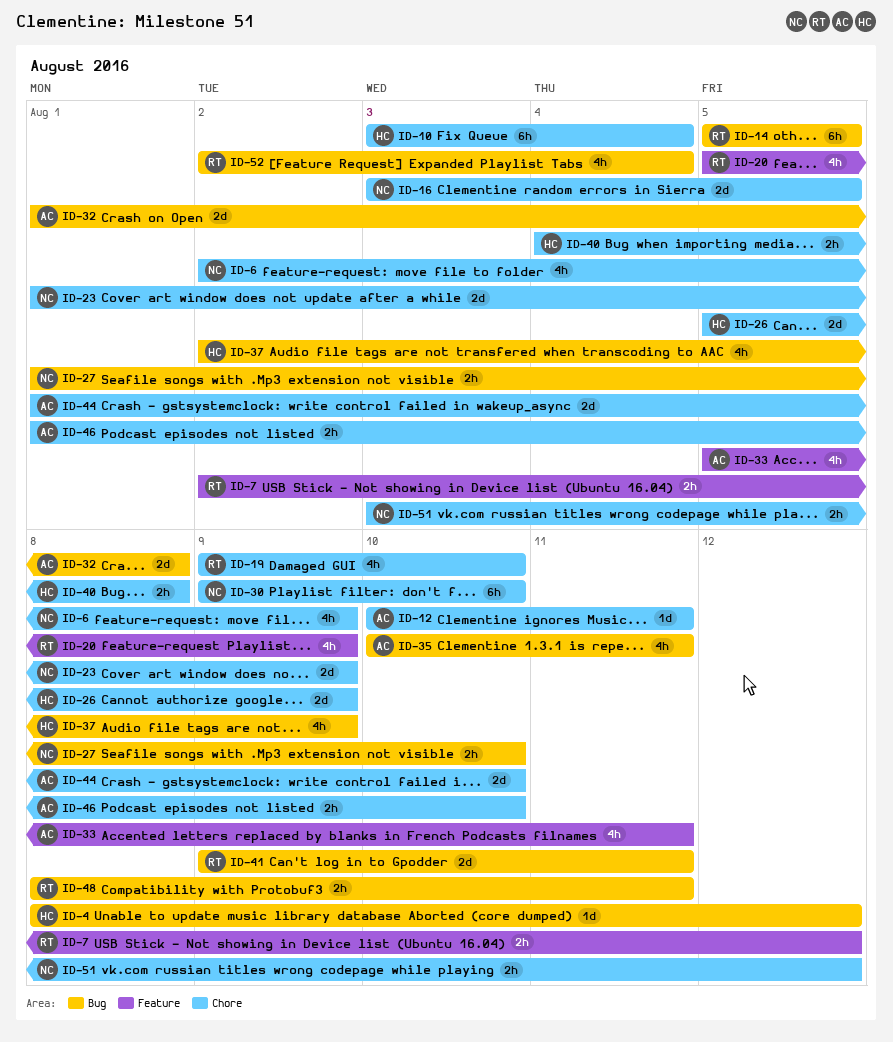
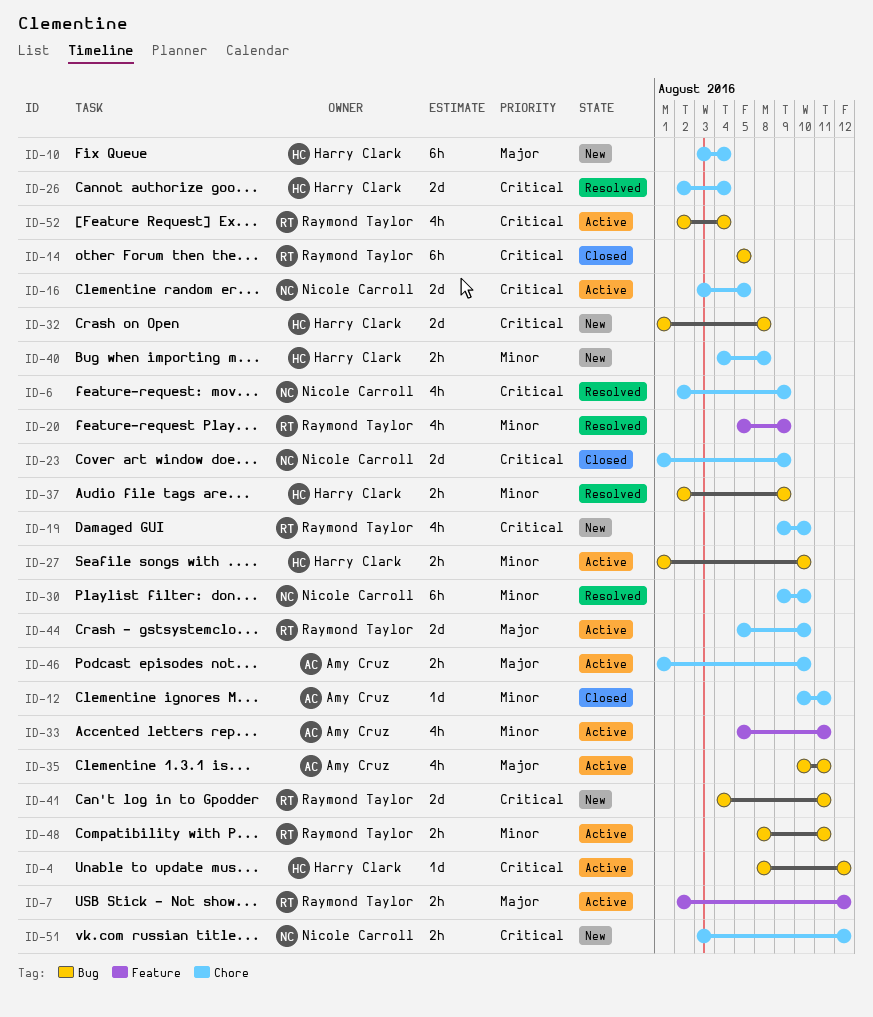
ID-26, start: Aug 5 -> Aug 2
ID-26, due: Aug 9 -> Aug 4
ID-27, owner: Nicole Carroll -> Harry Clark
ID-32, owner: Amy Cruz -> Harry Clark
ID-37, estimate: 4h -> 2h
ID-41, start: Aug 9 -> Aug 4
ID-44, owner: Amy Cruz -> Raymond Taylor
ID-44, start: Aug 1 -> Aug 5

